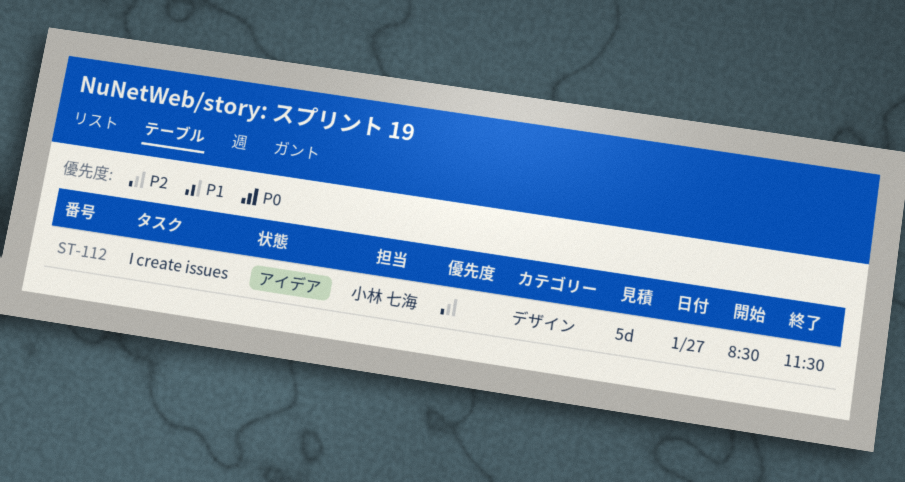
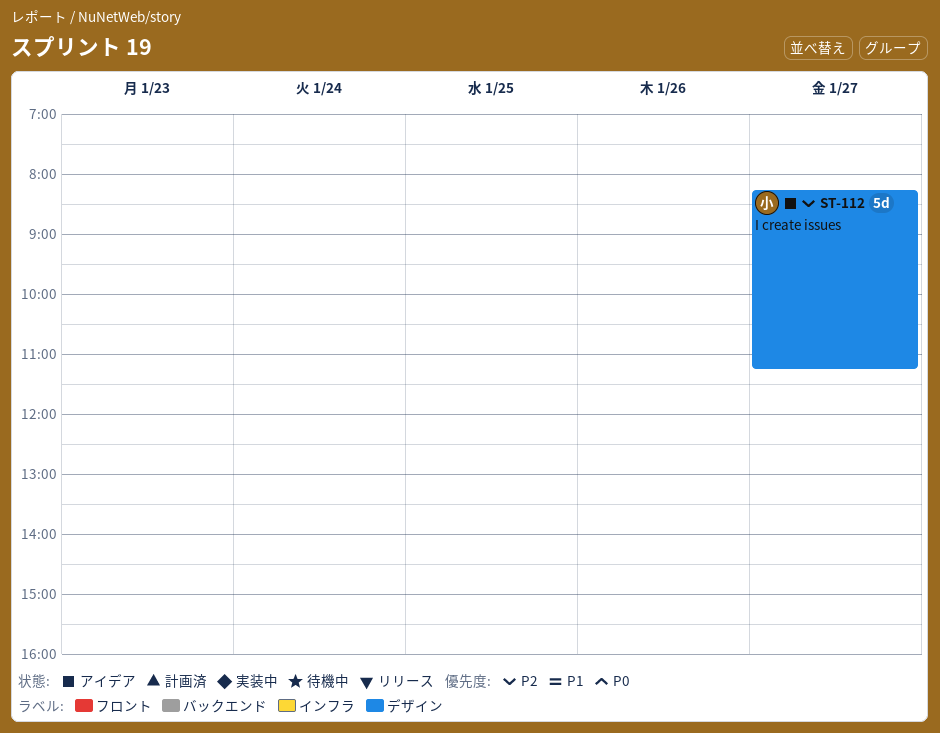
ST-112, begins: 08:30 -> 08:15
ST-112, ends: 11:30 -> 11:15

